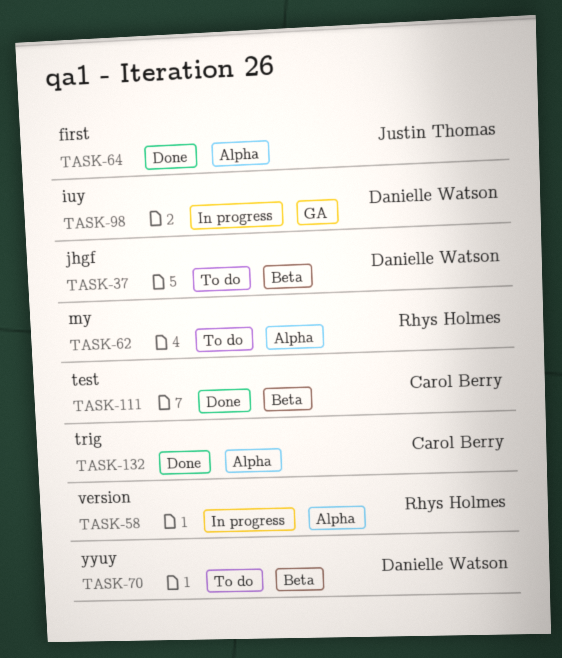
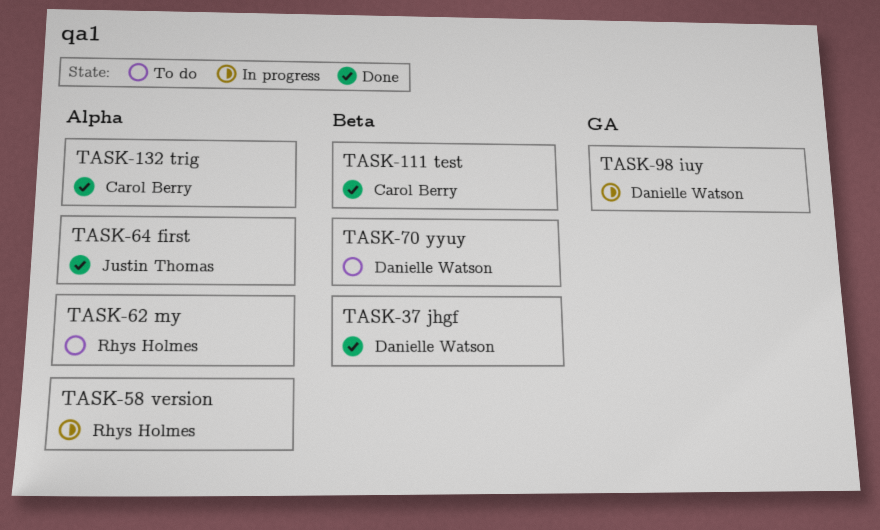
TASK-37, status: To do -> Done

